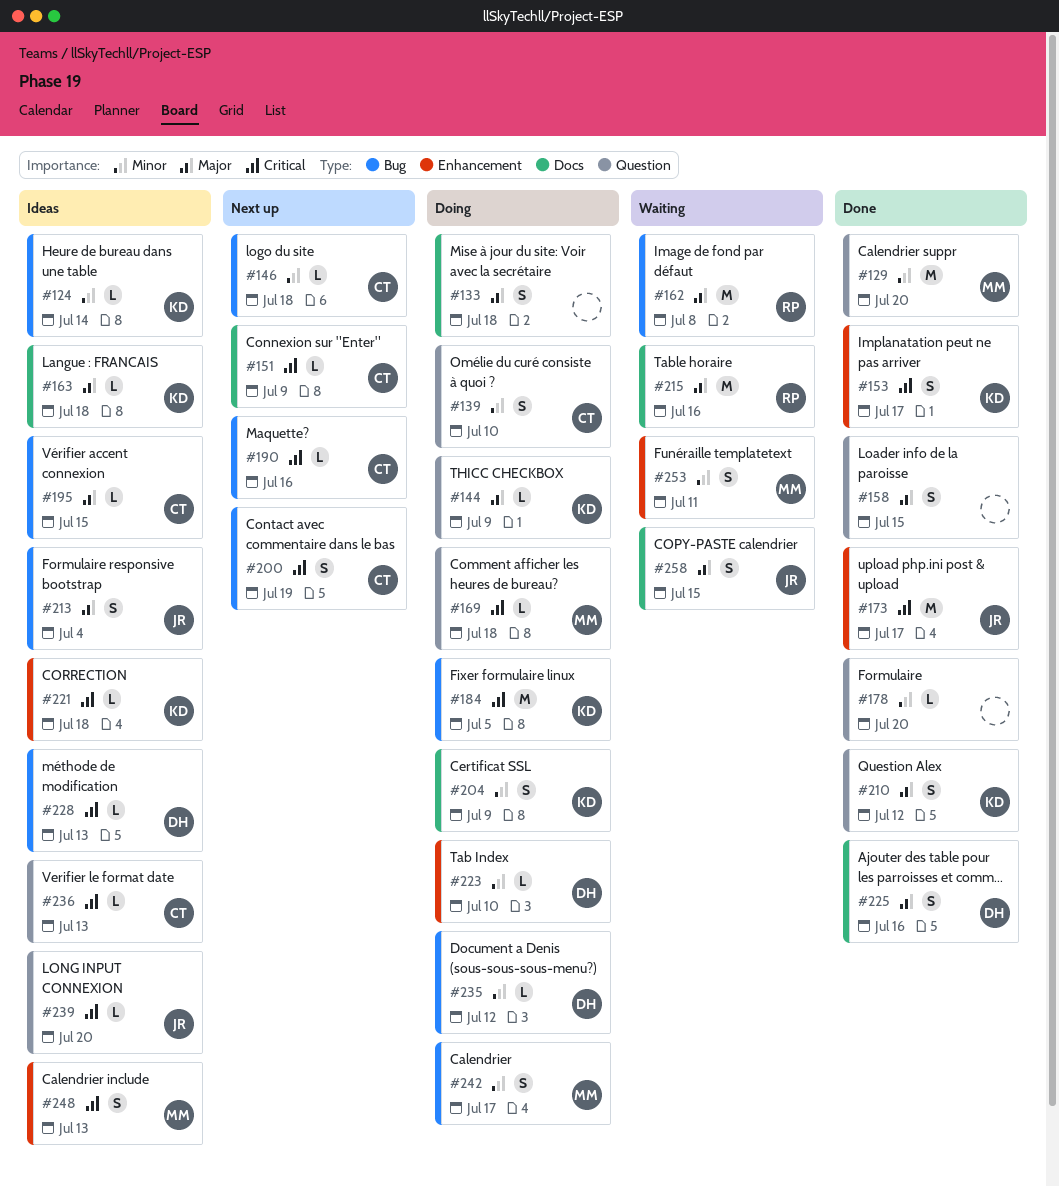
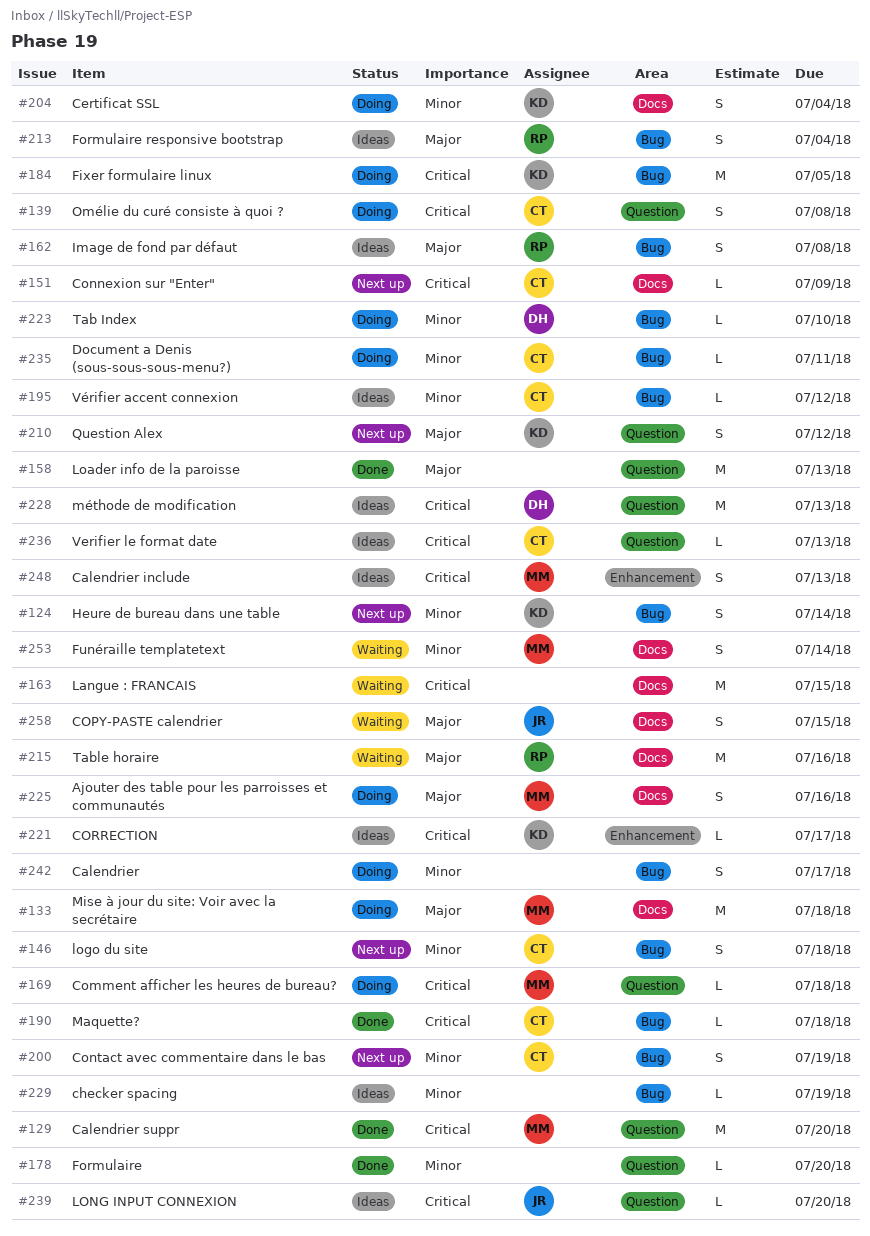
#124, status: Ideas -> Next up
#124, estimate: L -> S
#129, priority: Minor -> Critical
#133, owner: none -> MM
#133, estimate: S -> M
#139, priority: Minor -> Critical
#139, due: Jul 10 -> Jul 8
#144: present -> none
#146, estimate: L -> S
#153: present -> none
#158, estimate: S -> M
#158, due: Jul 15 -> Jul 13
#162, status: Waiting -> Ideas
#162, estimate: M -> S
#163, status: Ideas -> Waiting
#163, owner: KD -> none
#163, priority: Major -> Critical
#163, estimate: L -> M
#163, due: Jul 18 -> Jul 15
#173: present -> none
#190, status: Next up -> Done
#190, due: Jul 16 -> Jul 18
#195, priority: Major -> Minor
#195, due: Jul 15 -> Jul 12
#200, priority: Critical -> Minor
#204, due: Jul 9 -> Jul 4
#210, status: Done -> Next up
#213, owner: JR -> RP
#221, due: Jul 18 -> Jul 17
#223, label: Enhancement -> Bug
#225, status: Done -> Doing
#225, owner: DH -> MM
#228, label: Bug -> Question
#228, estimate: L -> M
#229: none -> present
#235, owner: DH -> CT
#235, due: Jul 12 -> Jul 11
#242, owner: MM -> none
#253, label: Enhancement -> Docs
#253, due: Jul 11 -> Jul 14

